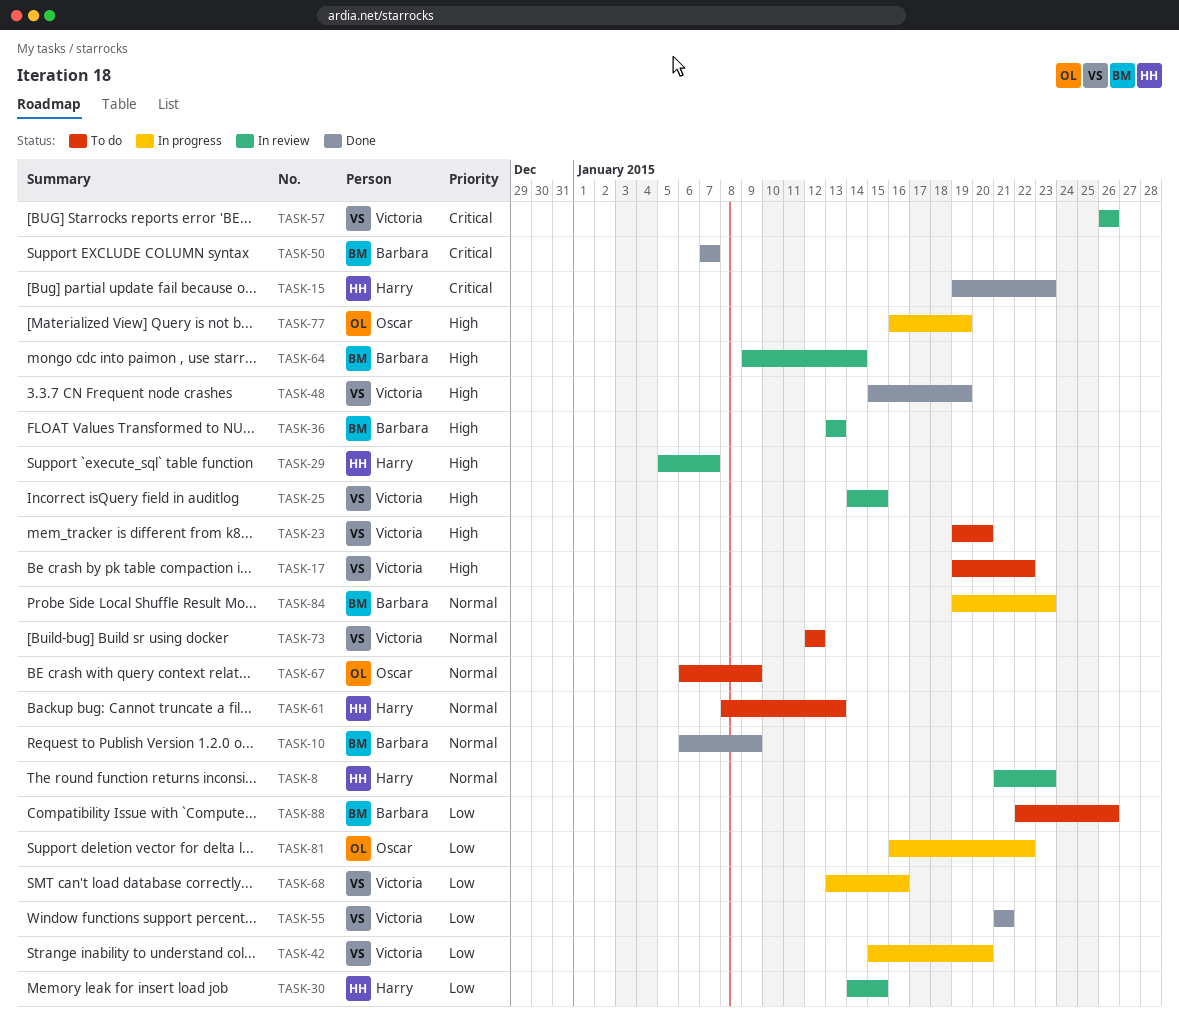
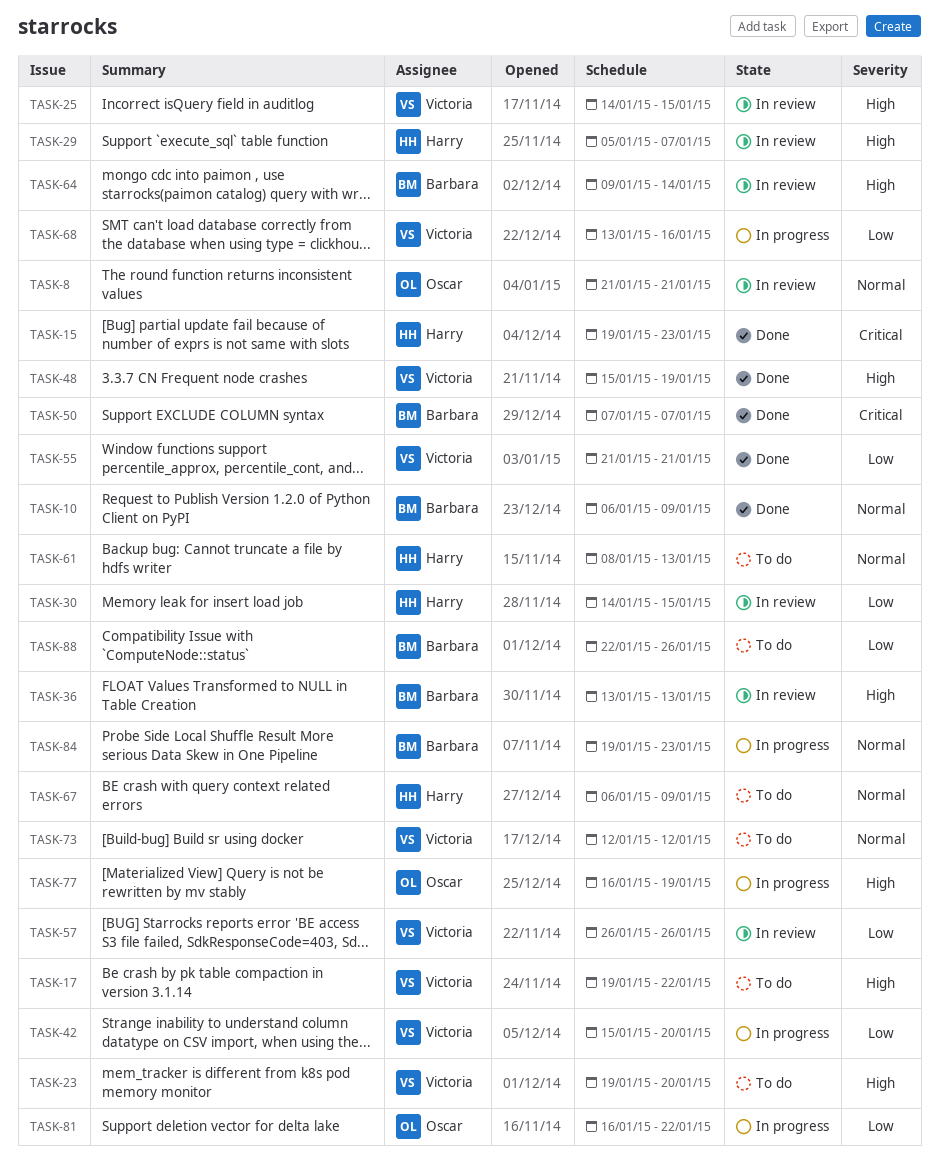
TASK-8, owner: Harry -> Oscar
TASK-8, due: Jan 23 -> Jan 21
TASK-57, priority: Critical -> Low
TASK-67, owner: Oscar -> Harry

